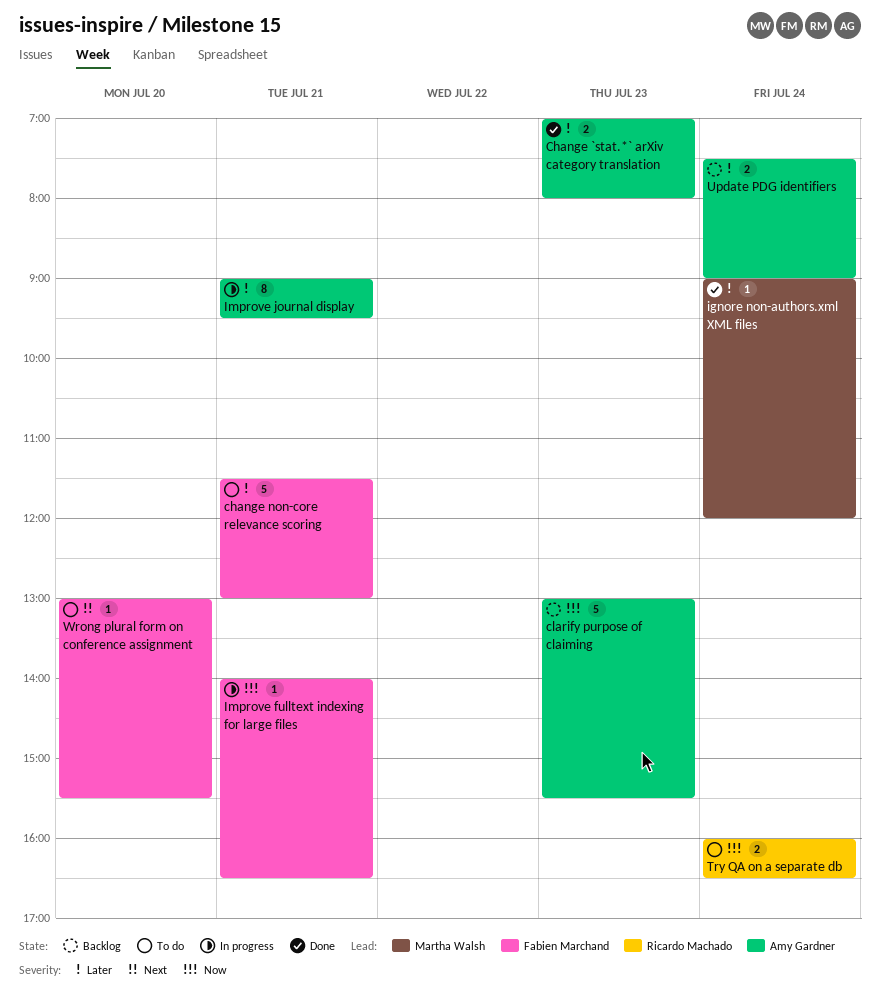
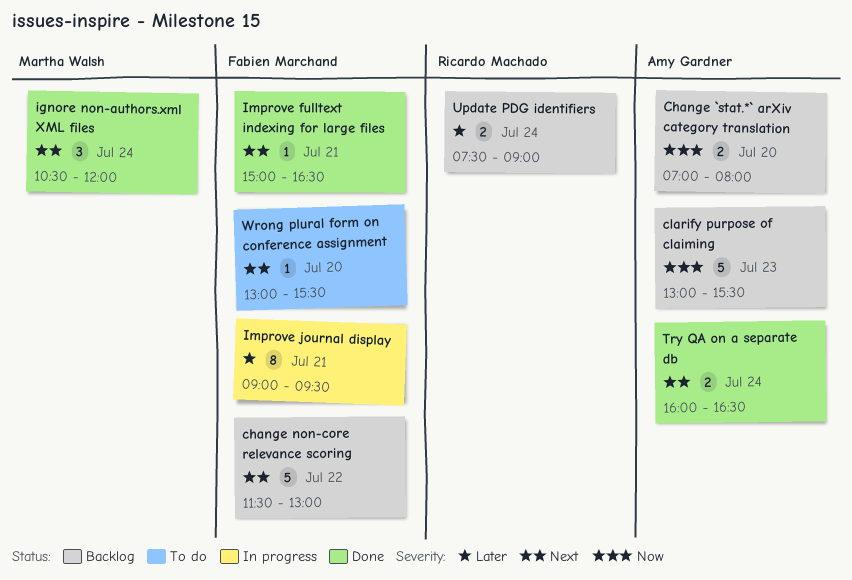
Change `stat.*` arXiv category translation, status: Done -> Backlog
Change `stat.*` arXiv category translation, priority: Later -> Now
Change `stat.*` arXiv category translation, day: Jul 23 -> Jul 20
change non-core relevance scoring, status: To do -> Backlog
change non-core relevance scoring, priority: Later -> Next
change non-core relevance scoring, day: Jul 21 -> Jul 22
ignore non-authors.xml XML files, priority: Later -> Next
ignore non-authors.xml XML files, estimate: 1 -> 3
ignore non-authors.xml XML files, begins: 09:00 -> 10:30
Improve fulltext indexing for large files, status: In progress -> Done
Improve fulltext indexing for large files, priority: Now -> Next
Improve fulltext indexing for large files, begins: 14:00 -> 15:00
Improve journal display, owner: Amy Gardner -> Fabien Marchand
Try QA on a separate db, status: To do -> Done
Try QA on a separate db, owner: Ricardo Machado -> Amy Gardner
Try QA on a separate db, priority: Now -> Next
Update PDG identifiers, owner: Amy Gardner -> Ricardo Machado

